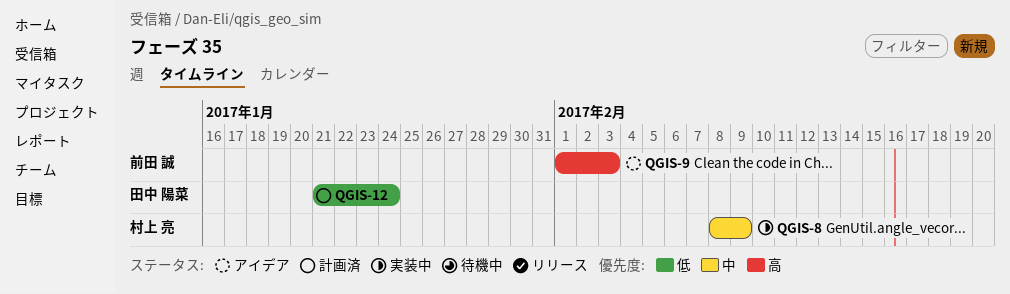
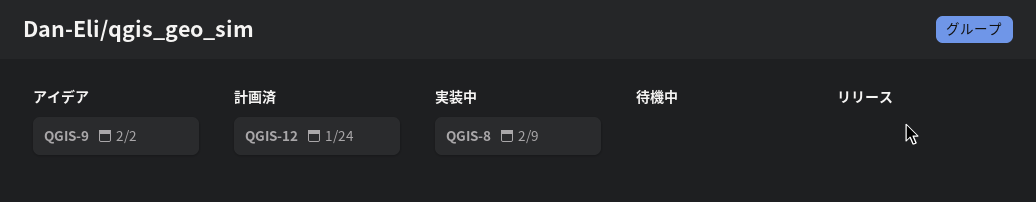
QGIS-9, due: Feb 3 -> Feb 2

